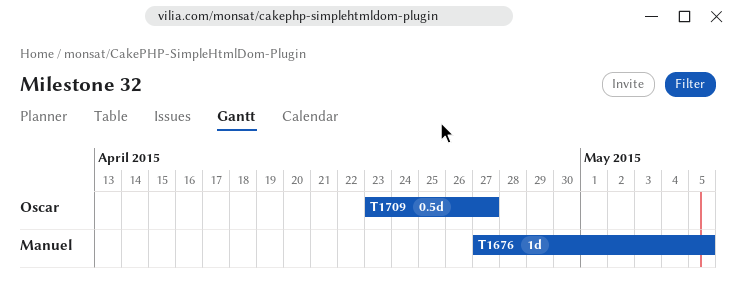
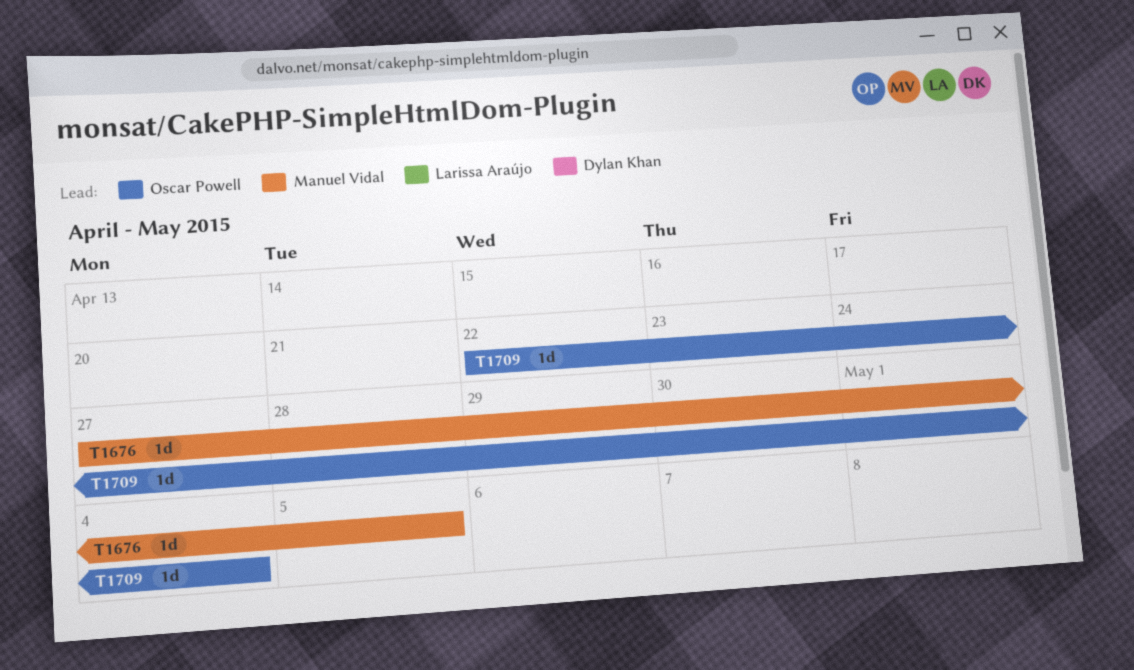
T1709, estimate: 0.5d -> 1d
T1709, start: Apr 23 -> Apr 22
T1709, due: Apr 27 -> May 4

